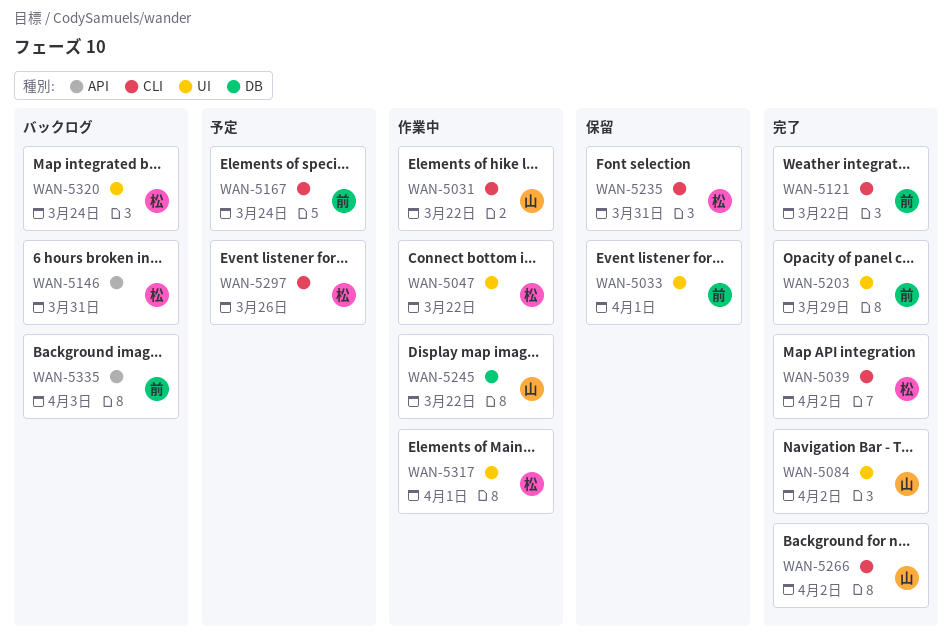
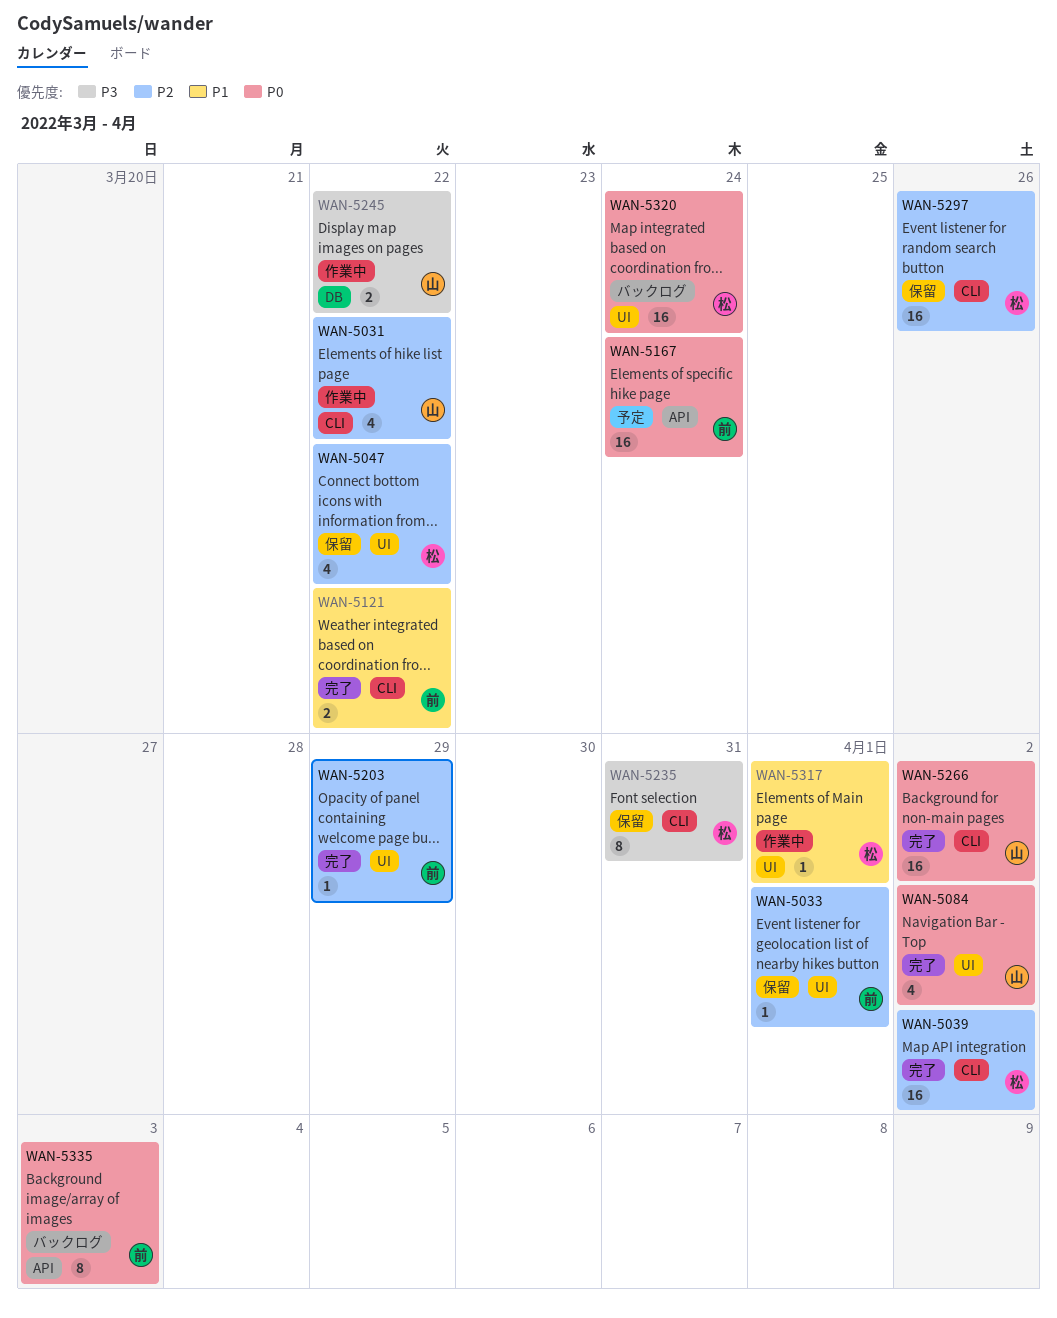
WAN-5047, status: 作業中 -> 保留
WAN-5146: present -> none
WAN-5167, label: CLI -> API
WAN-5297, status: 予定 -> 保留

